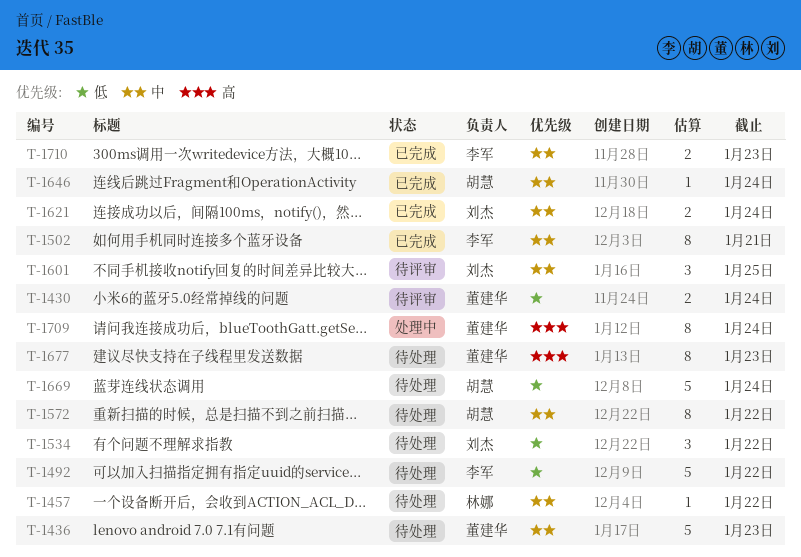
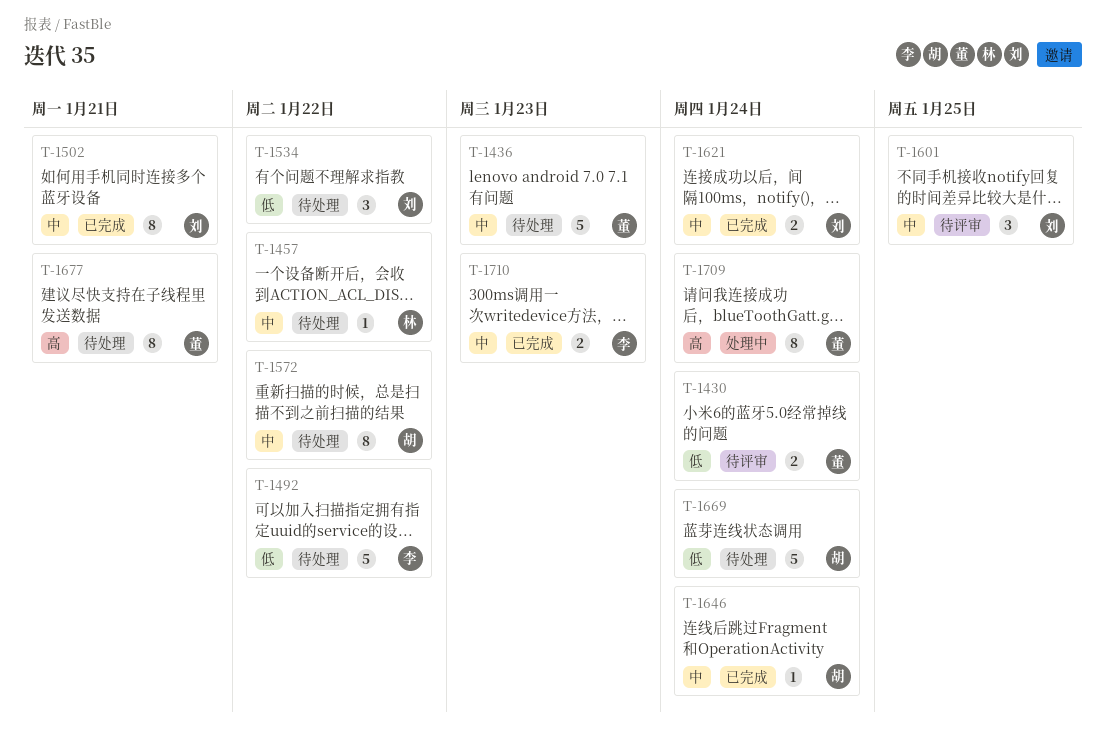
T-1502, owner: 李军 -> 刘杰
T-1677, due: Jan 23 -> Jan 21

